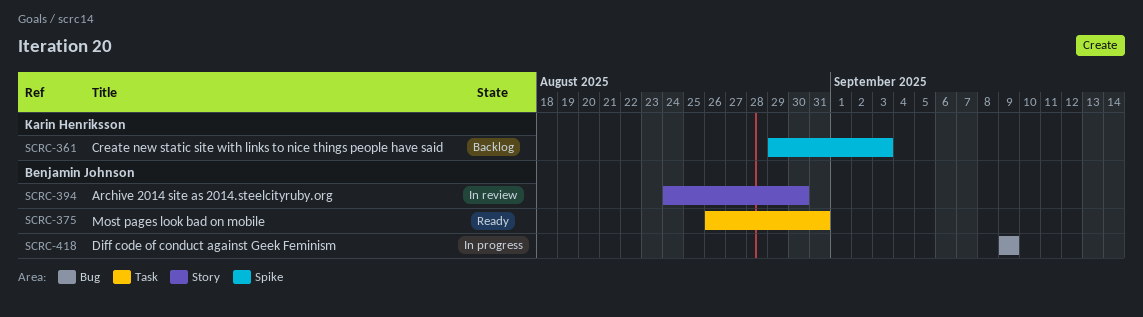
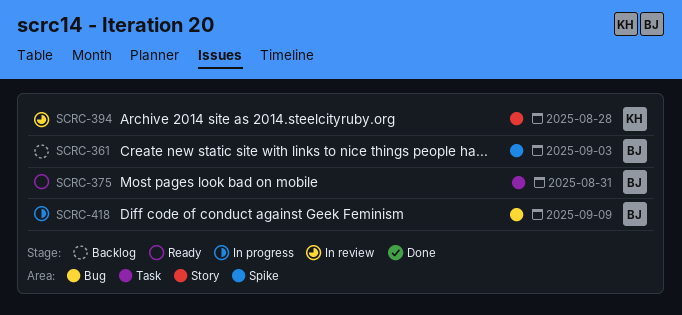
SCRC-361, owner: Karin Henriksson -> Benjamin Johnson
SCRC-394, owner: Benjamin Johnson -> Karin Henriksson
SCRC-394, due: Aug 30 -> Aug 28

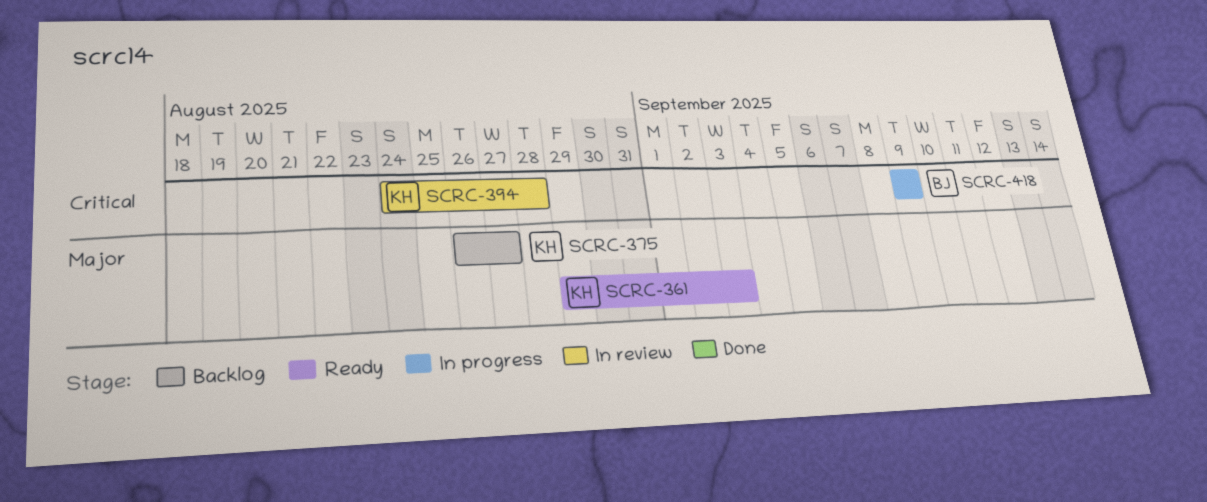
SCRC-361, status: Backlog -> Ready
SCRC-361, owner: BJ -> KH
SCRC-375, status: Ready -> Backlog
SCRC-375, owner: BJ -> KH
SCRC-375, due: Aug 31 -> Aug 27

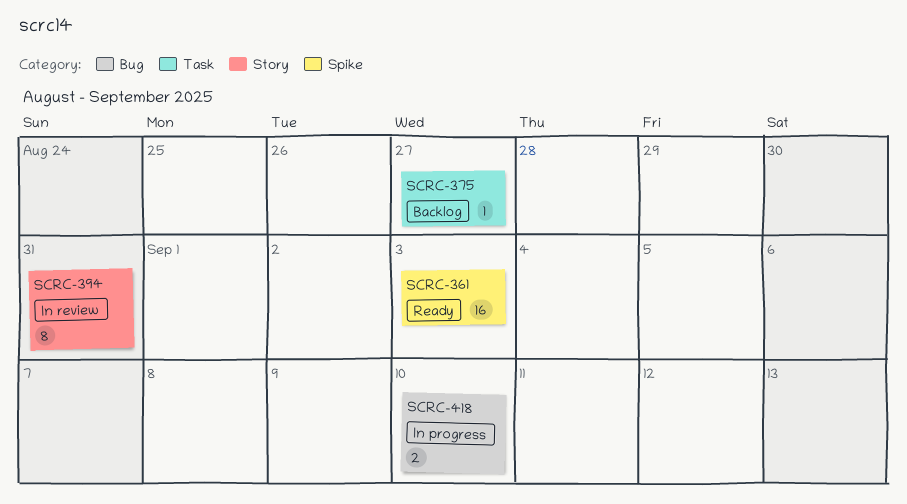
SCRC-394, due: Aug 28 -> Aug 31
SCRC-418, due: Sep 9 -> Sep 10

